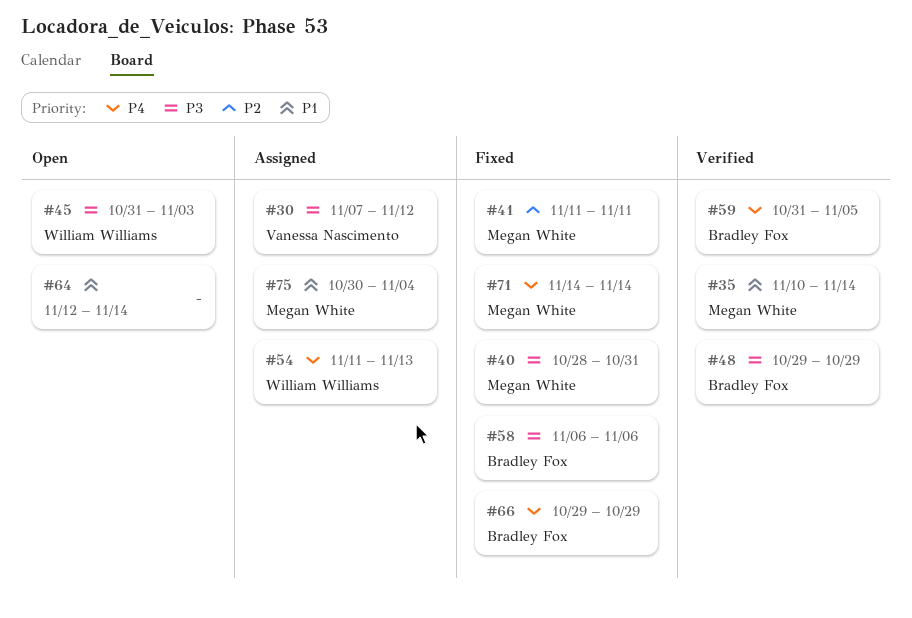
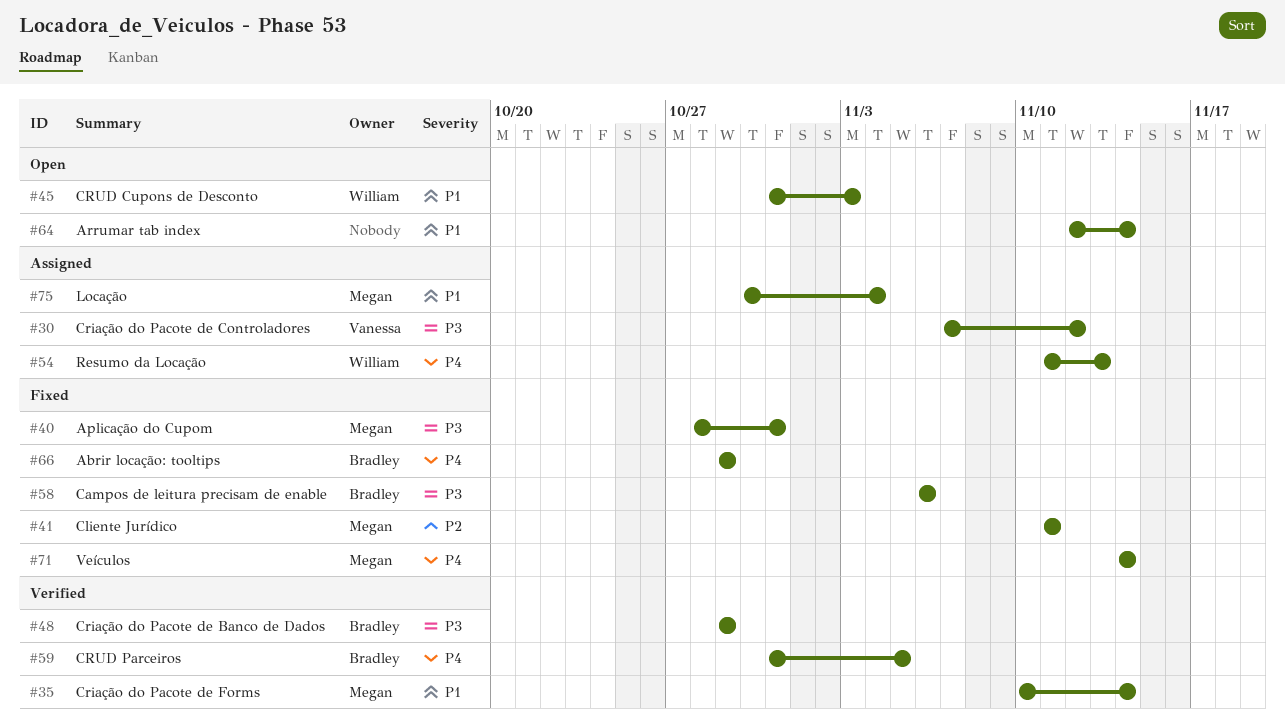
#45, priority: P3 -> P1

